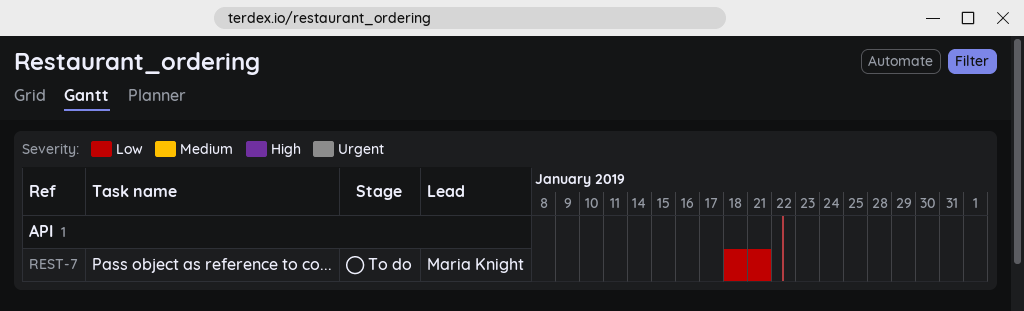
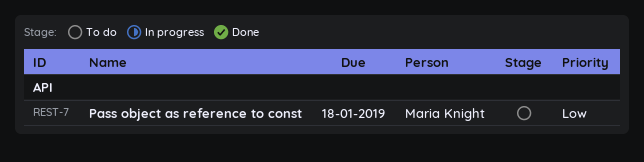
REST-7, due: Jan 21 -> Jan 18

